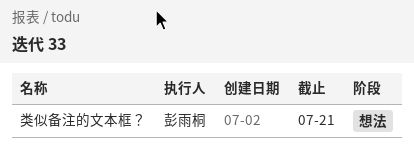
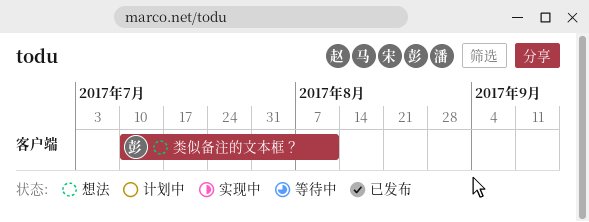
类似备注的文本框？, due: Jul 21 -> Aug 11

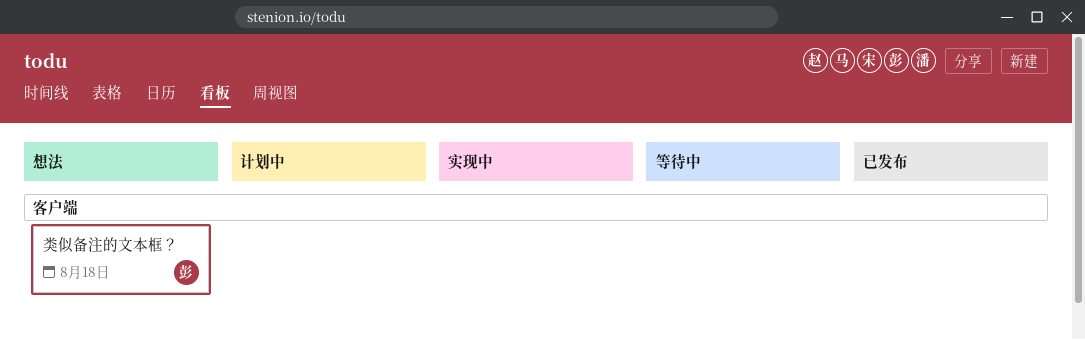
类似备注的文本框？, due: Aug 11 -> Aug 18

